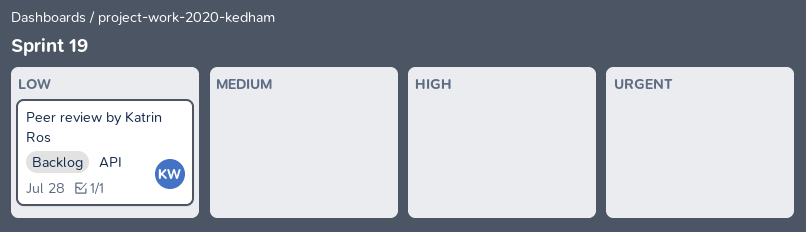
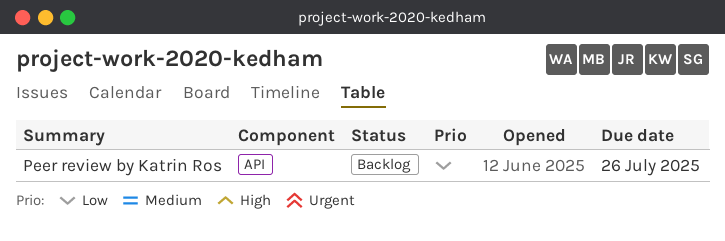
Peer review by Katrin Ros, due: Jul 28 -> Jul 26

